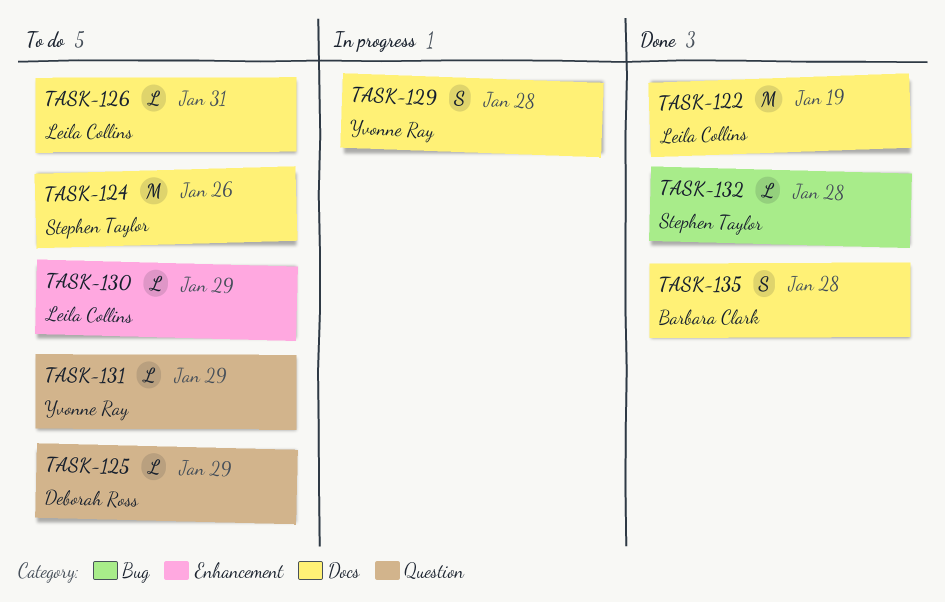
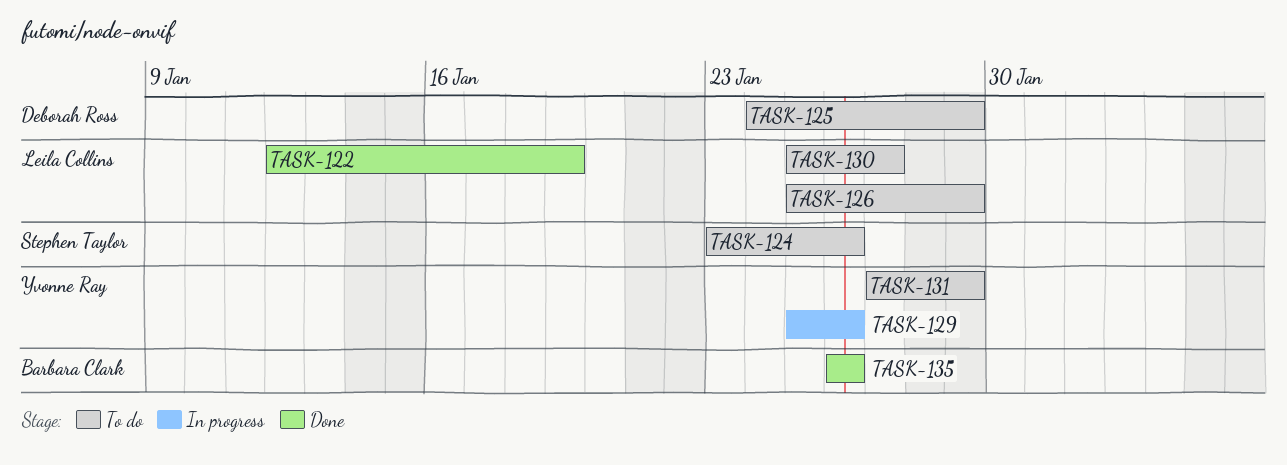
TASK-126, due: Jan 31 -> Jan 29
TASK-129, due: Jan 28 -> Jan 26
TASK-130, due: Jan 29 -> Jan 27
TASK-132: present -> none
TASK-135, due: Jan 28 -> Jan 26

